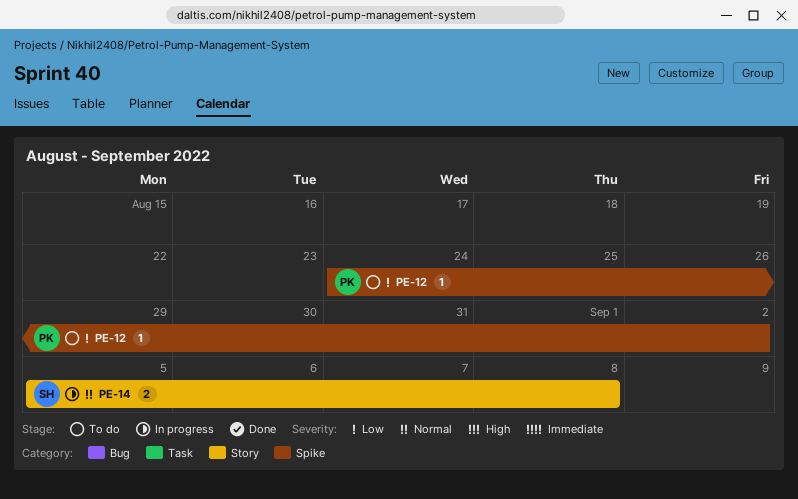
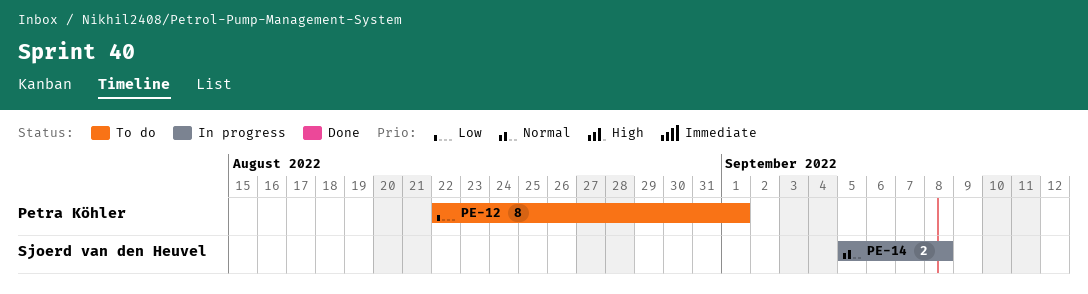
PE-12, estimate: 1 -> 8
PE-12, start: Aug 24 -> Aug 22
PE-12, due: Sep 2 -> Sep 1

